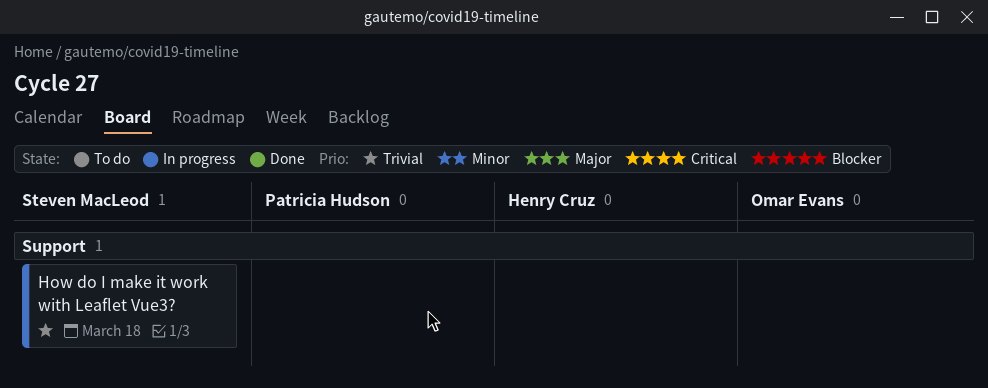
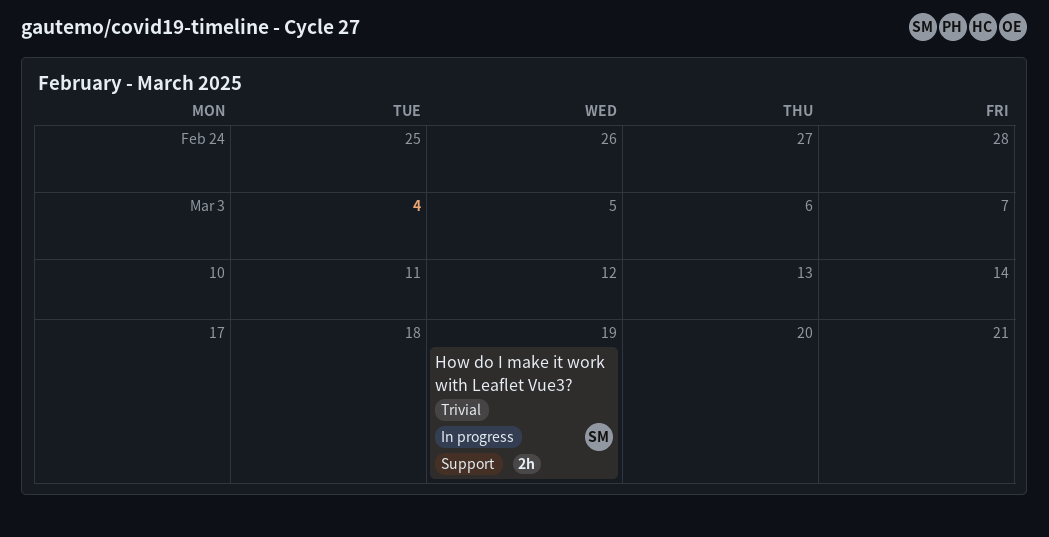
How do I make it work with Leaflet Vue3?, due: Mar 18 -> Mar 19

